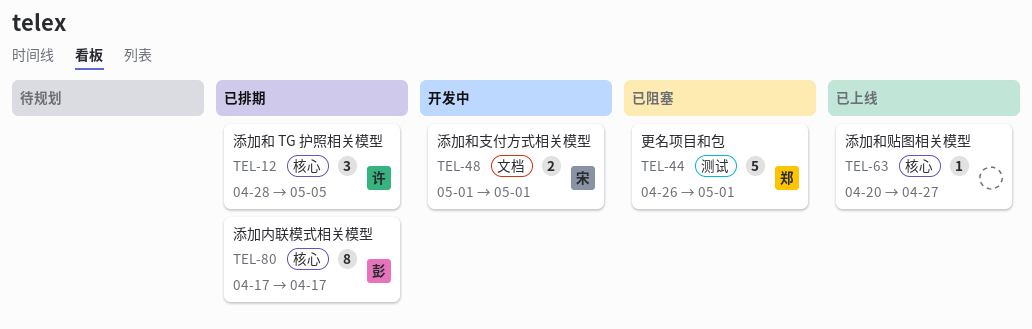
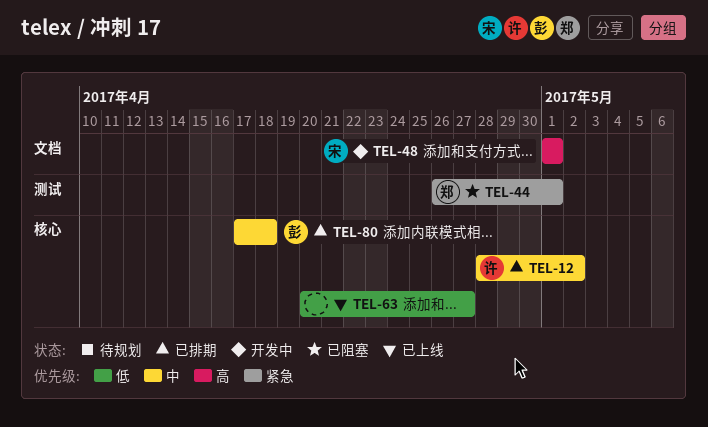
TEL-12, due: May 5 -> May 2
TEL-80, due: Apr 17 -> Apr 18

